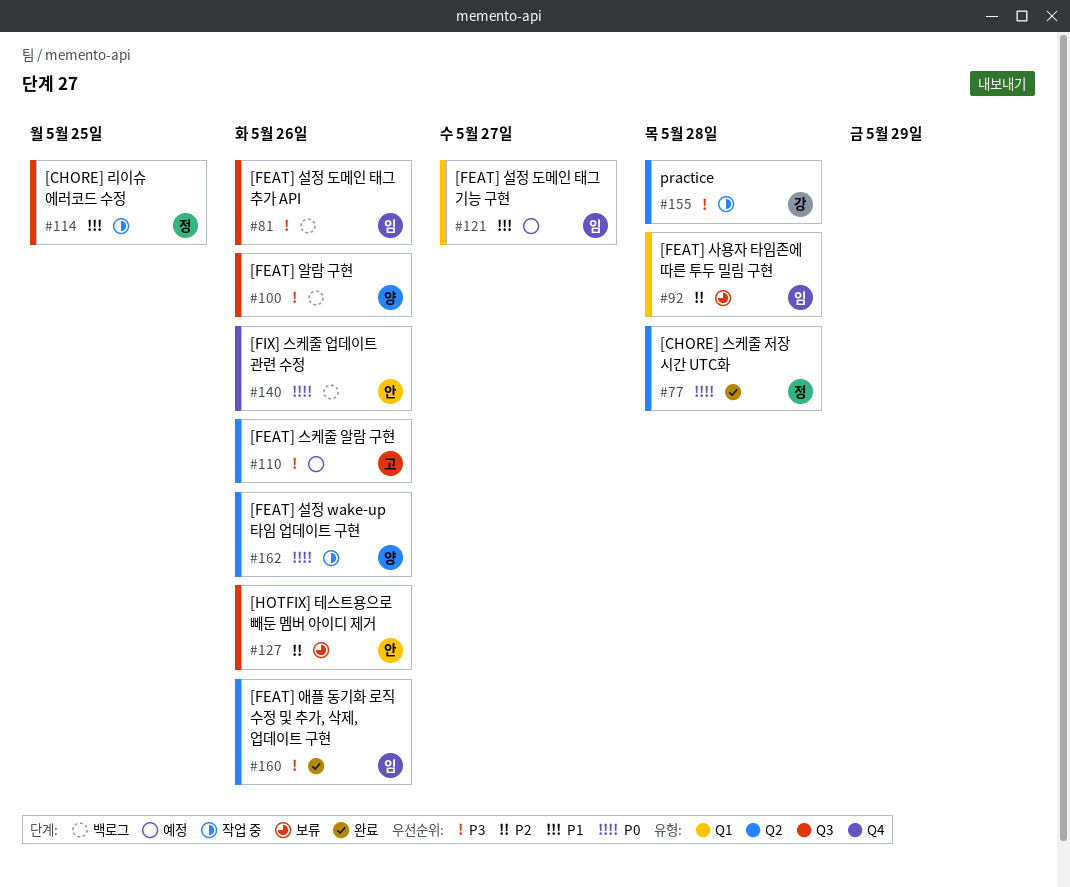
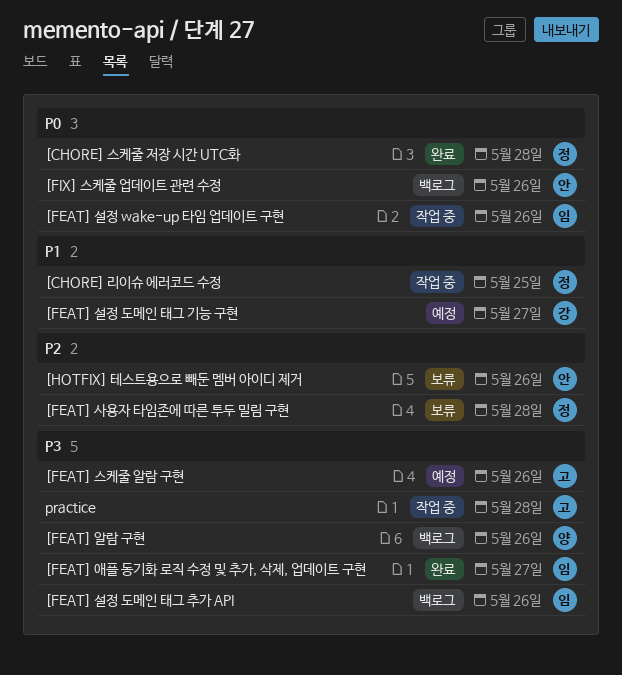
[FEAT] 사용자 타임존에 따른 투두 밀림 구현, owner: 임 -> 정
[FEAT] 설정 wake-up 타임 업데이트 구현, owner: 양 -> 임
[FEAT] 설정 도메인 태그 기능 구현, owner: 임 -> 강
[FEAT] 애플 동기화 로직 수정 및 추가, 삭제, 업데이트 구현, due: May 26 -> May 27
practice, owner: 강 -> 고

